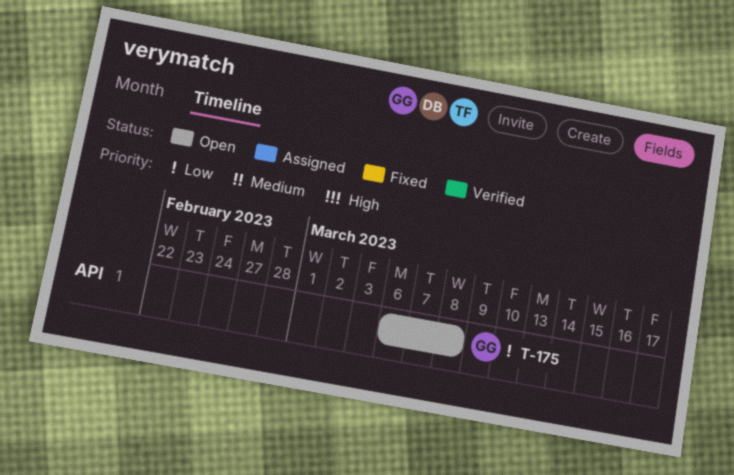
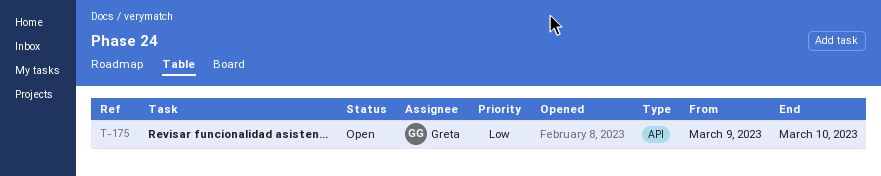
T-175, start: Mar 6 -> Mar 9
T-175, due: Mar 8 -> Mar 10

